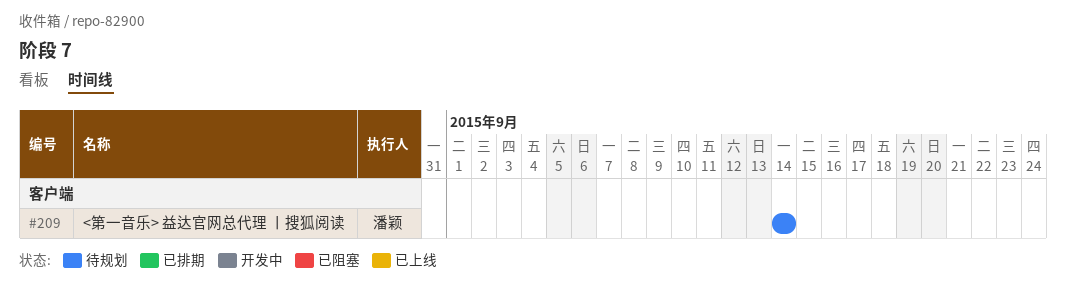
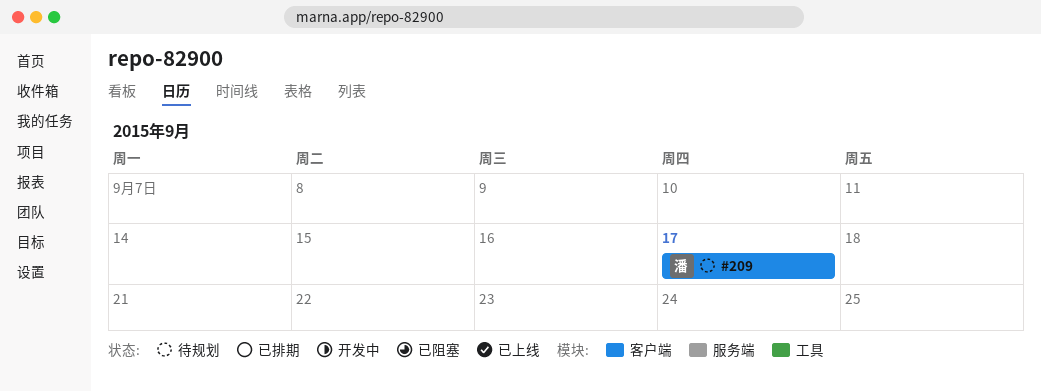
#209, start: Sep 14 -> Sep 17
#209, due: Sep 14 -> Sep 17

